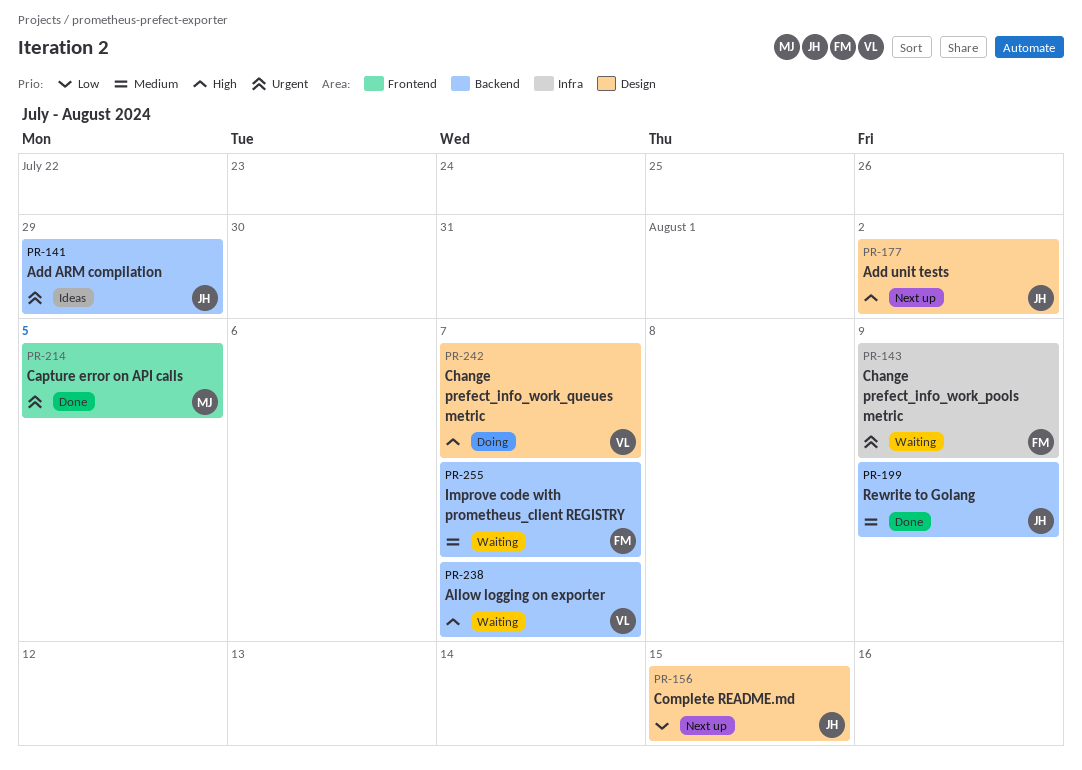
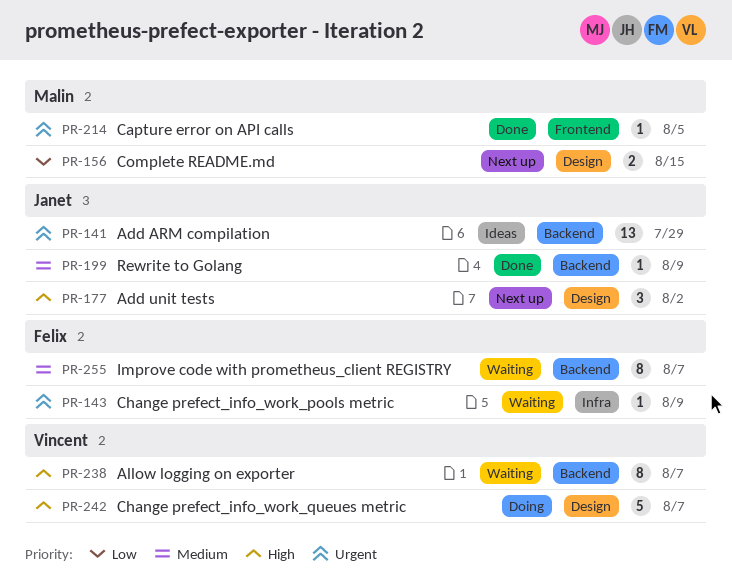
PR-156, owner: Janet -> Malin

